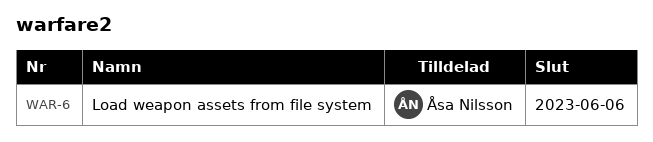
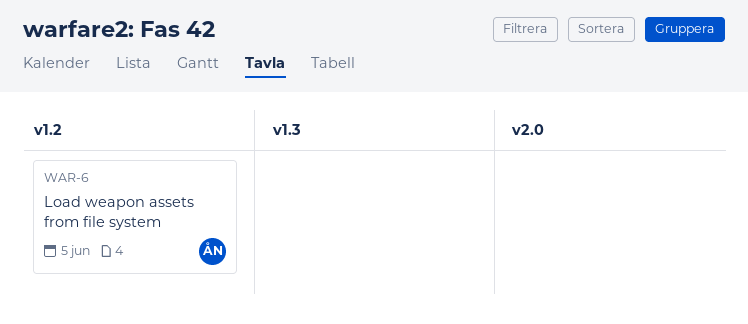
WAR-6, due: Jun 6 -> Jun 5

